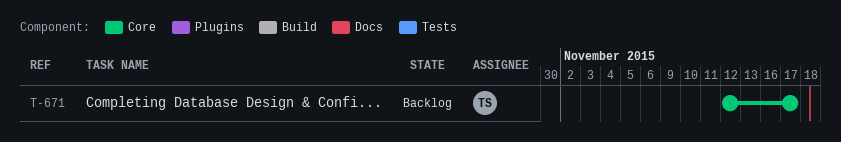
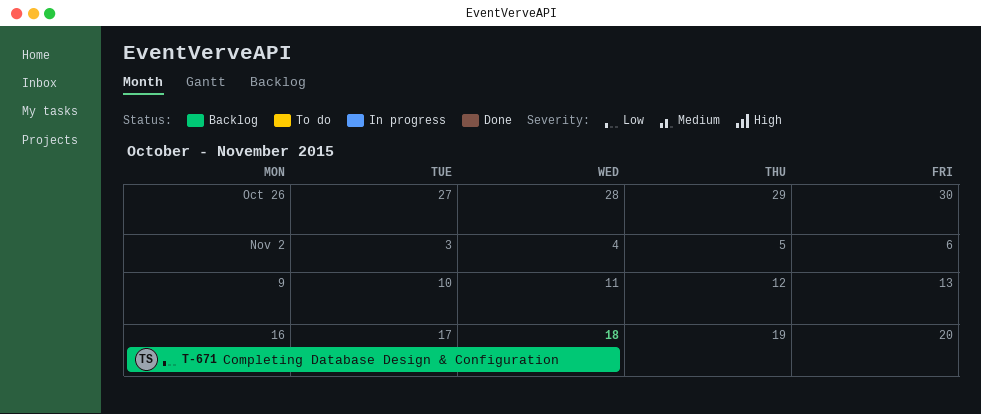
T-671, start: Nov 12 -> Nov 16
T-671, due: Nov 17 -> Nov 18

